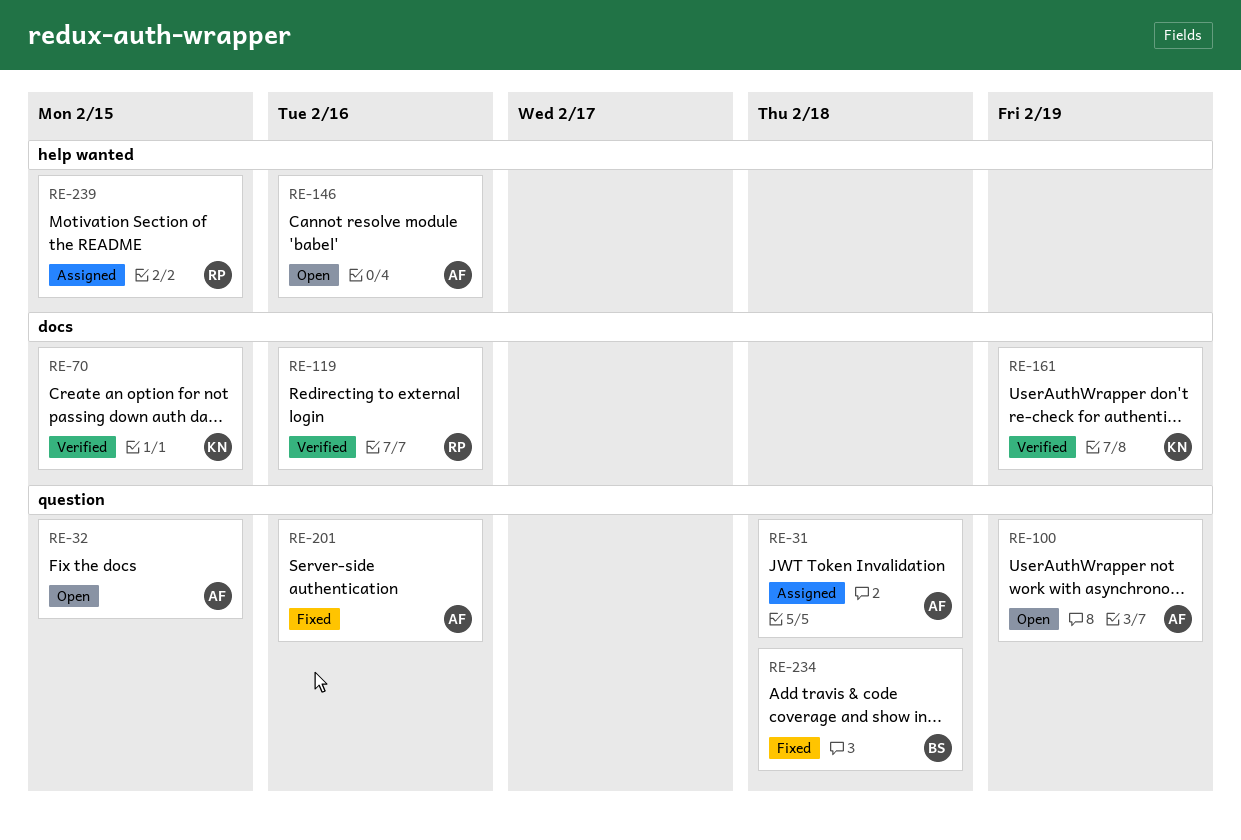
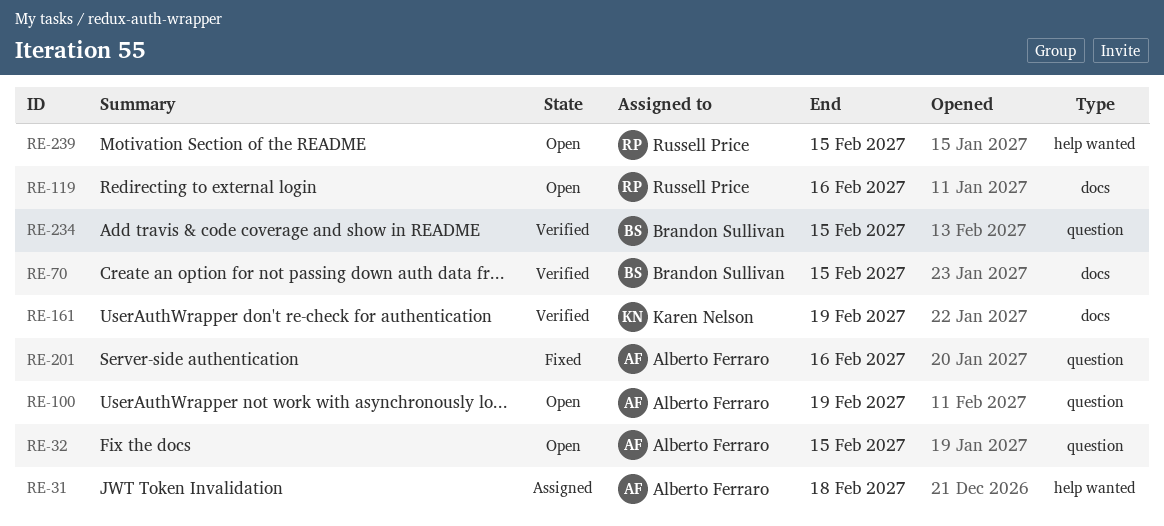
RE-31, label: question -> help wanted
RE-70, owner: Karen Nelson -> Brandon Sullivan
RE-119, status: Verified -> Open
RE-146: present -> none
RE-234, status: Fixed -> Verified
RE-234, due: Feb 18 -> Feb 15
RE-239, status: Assigned -> Open

